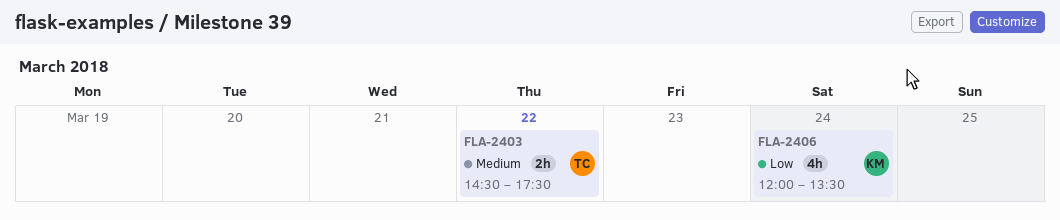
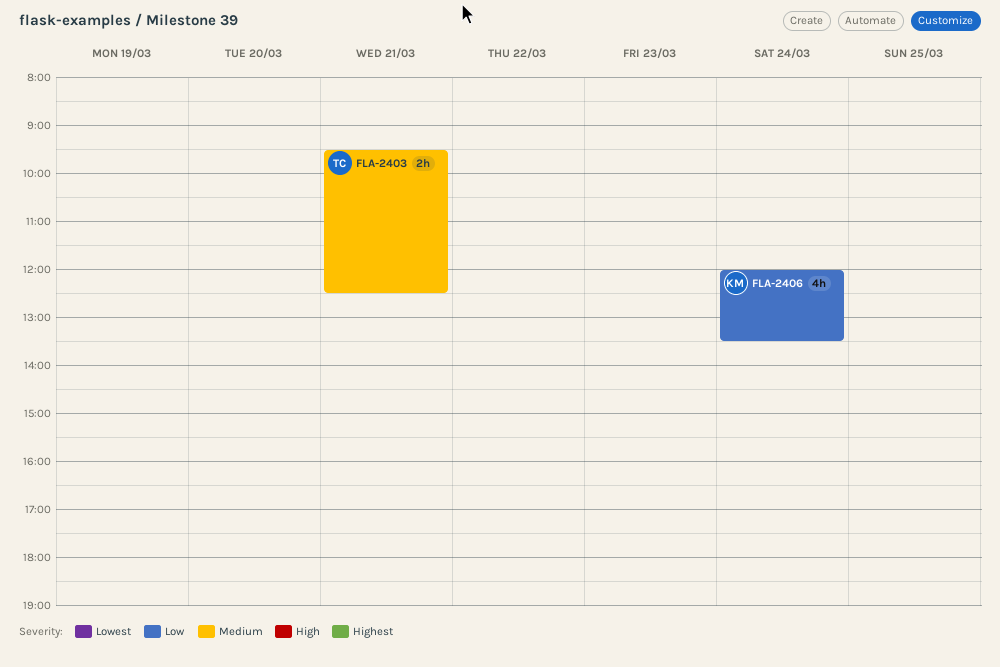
FLA-2403, day: Mar 22 -> Mar 21
FLA-2403, begins: 14:30 -> 09:30
FLA-2403, ends: 17:30 -> 12:30

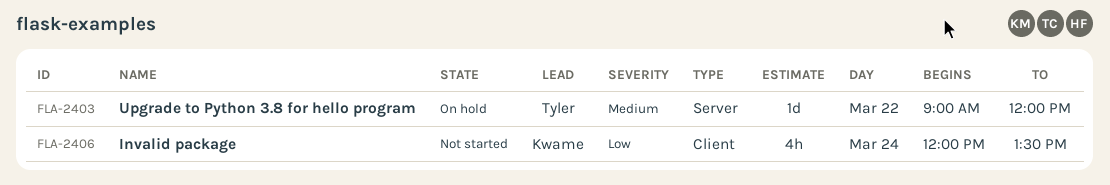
FLA-2403, estimate: 2h -> 1d
FLA-2403, day: Mar 21 -> Mar 22
FLA-2403, begins: 09:30 -> 09:00
FLA-2403, ends: 12:30 -> 12:00

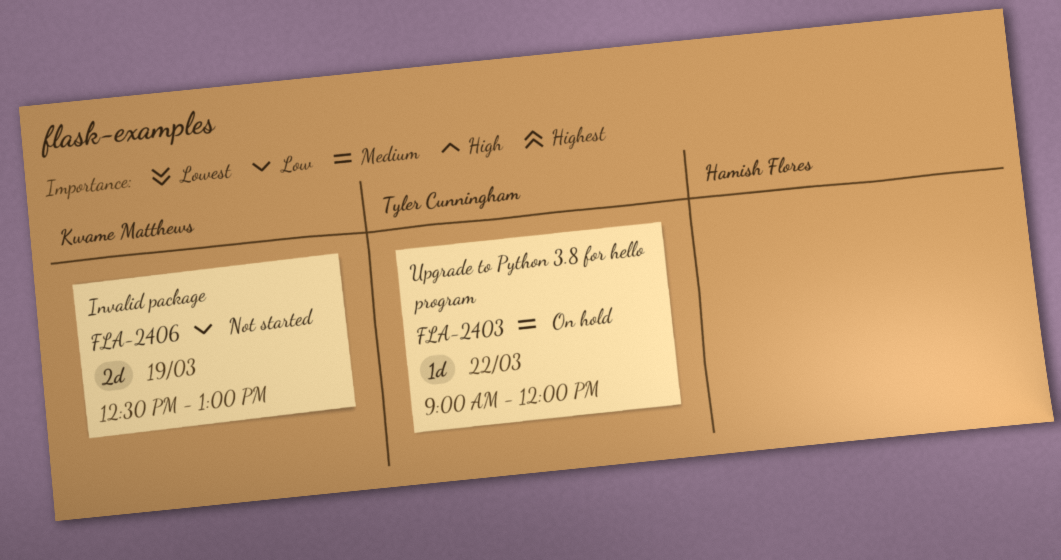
FLA-2406, estimate: 4h -> 2d
FLA-2406, day: Mar 24 -> Mar 19
FLA-2406, begins: 12:00 -> 12:30
FLA-2406, ends: 13:30 -> 13:00

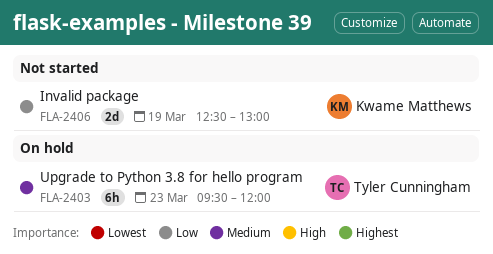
FLA-2403, estimate: 1d -> 6h
FLA-2403, day: Mar 22 -> Mar 23
FLA-2403, begins: 09:00 -> 09:30

